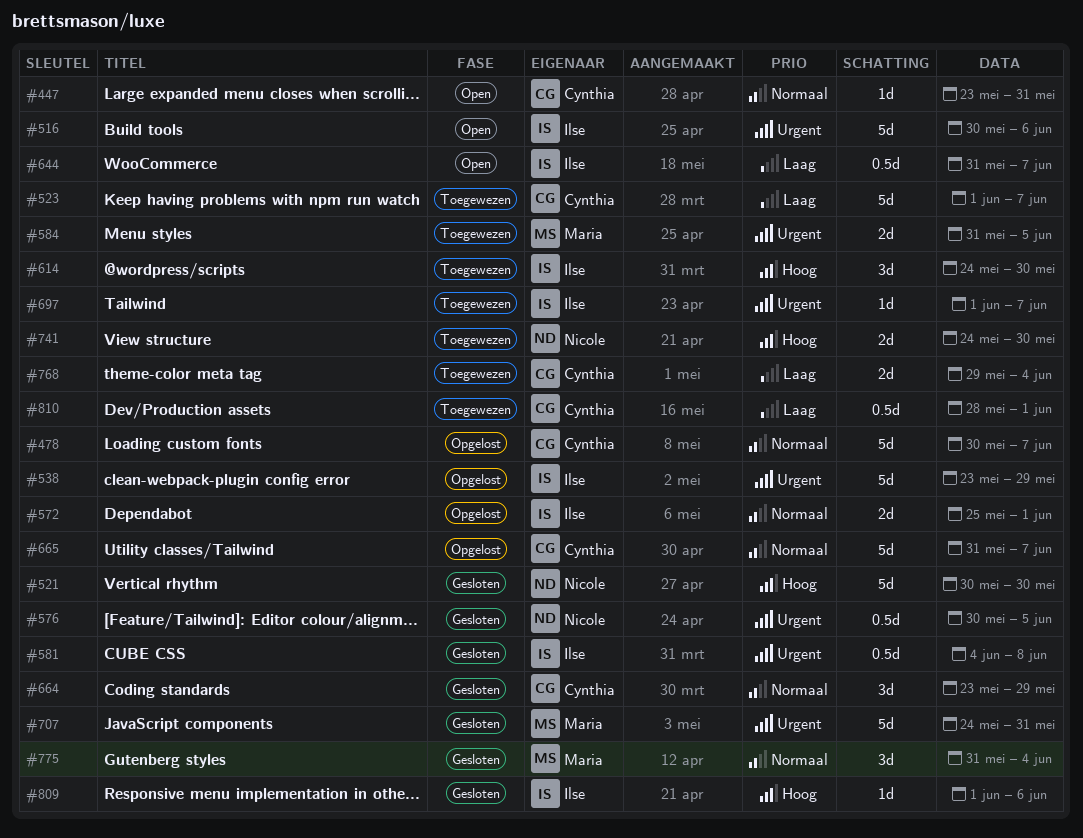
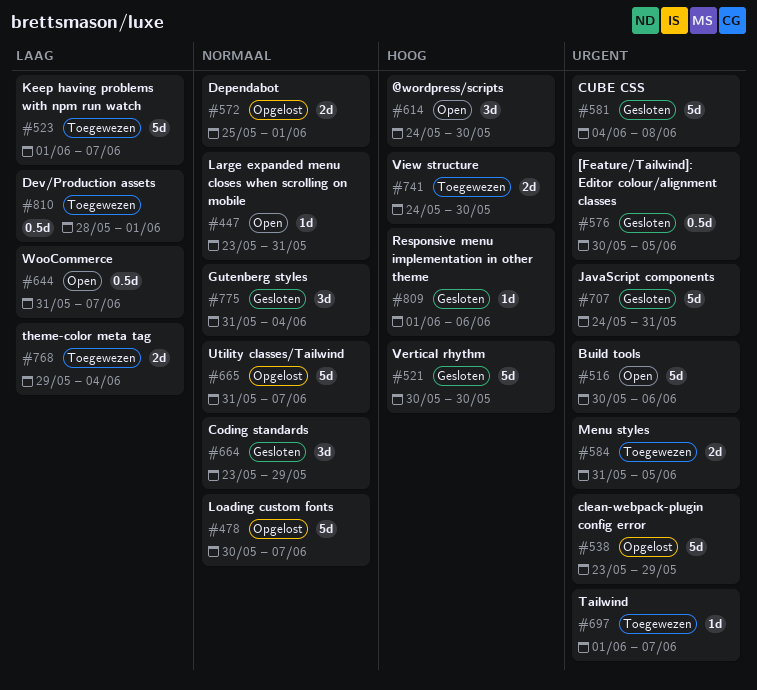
#581, estimate: 0.5d -> 5d
#614, status: Toegewezen -> Open

